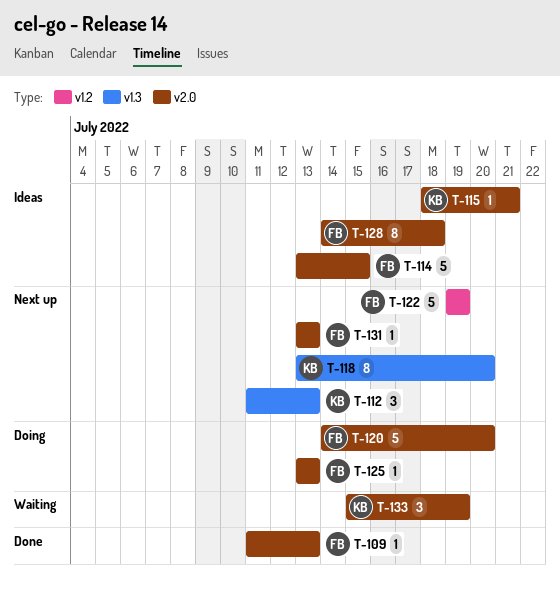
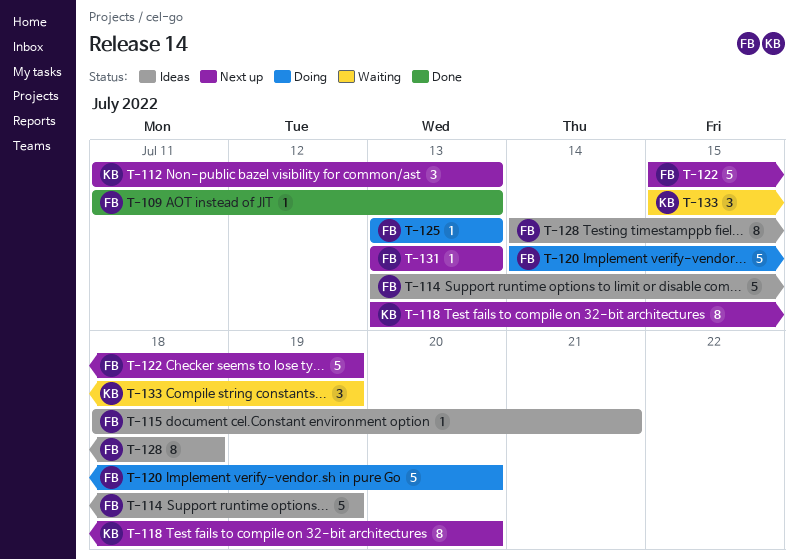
T-114, due: Jul 15 -> Jul 19
T-115, owner: KB -> FB
T-122, start: Jul 19 -> Jul 15

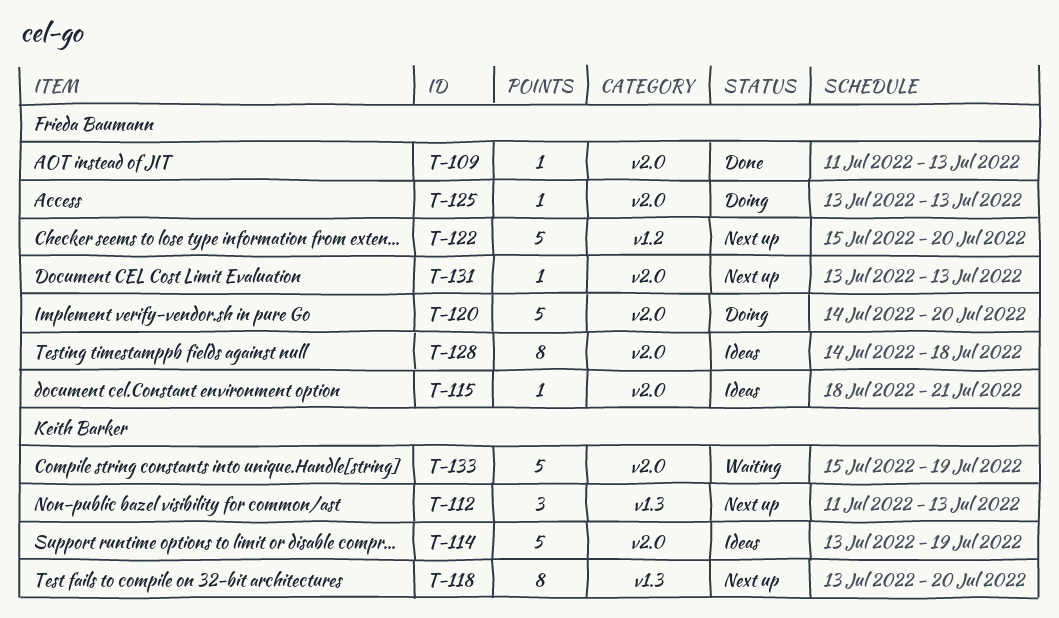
T-114, owner: Frieda Baumann -> Keith Barker
T-122, due: Jul 19 -> Jul 20
T-133, estimate: 3 -> 5

